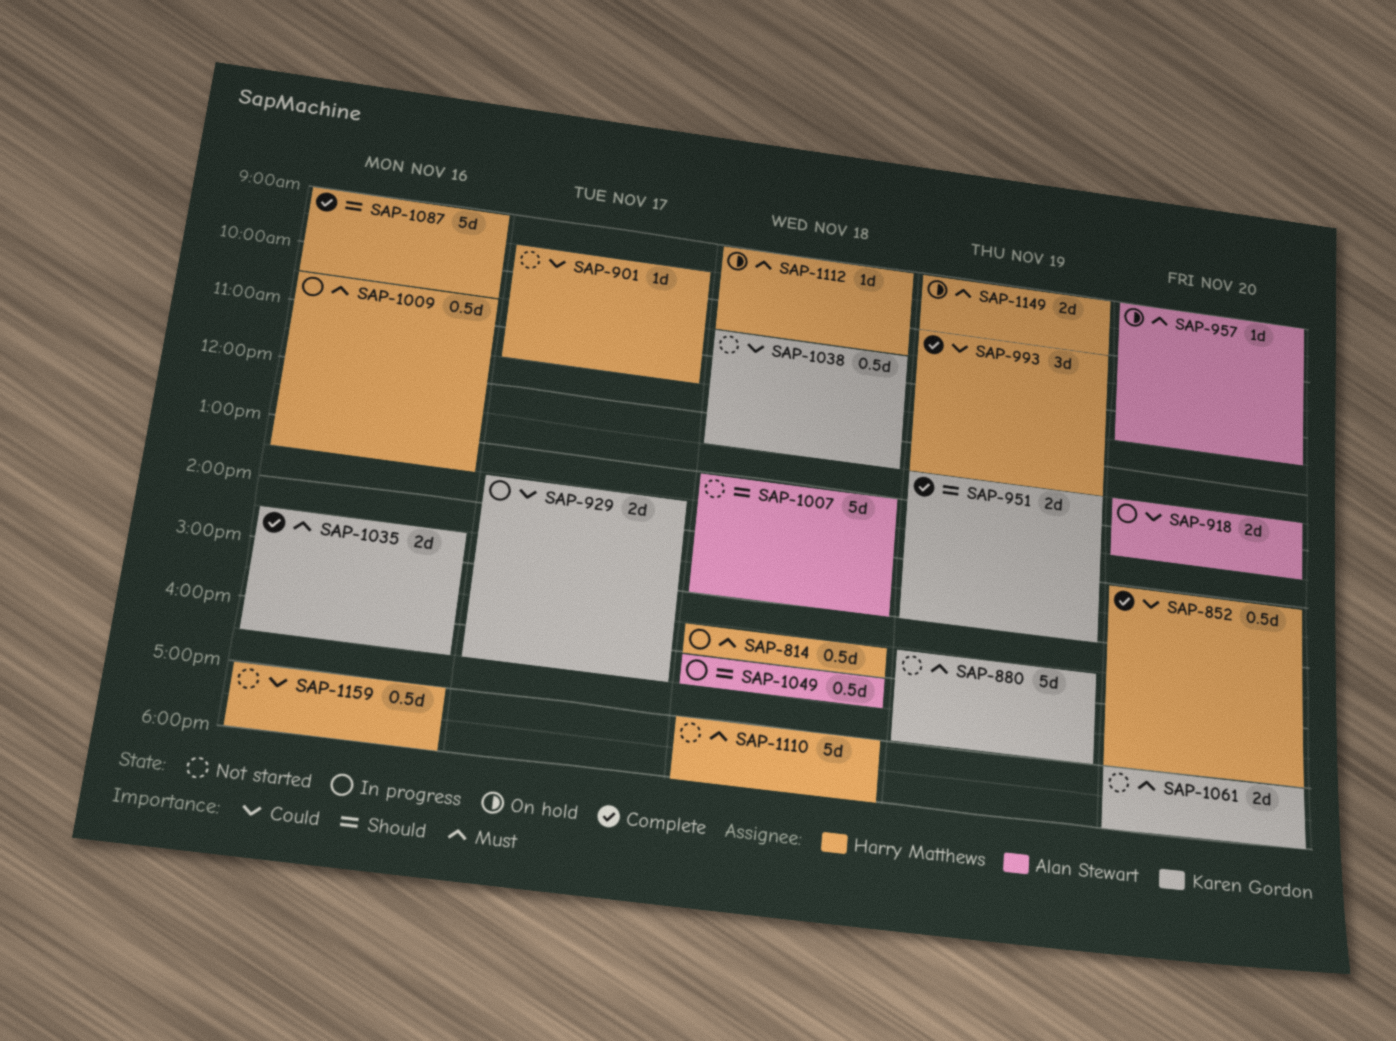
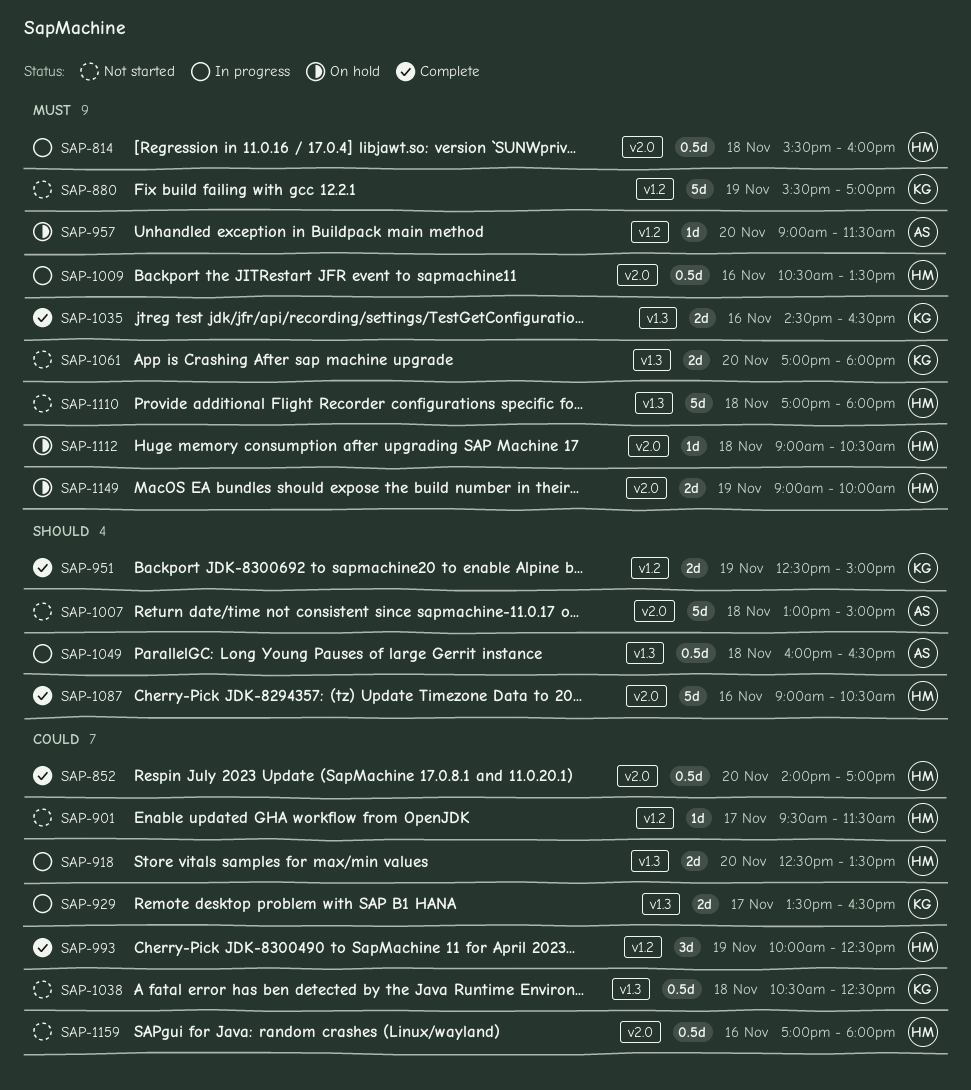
SAP-918, owner: Alan Stewart -> Harry Matthews

